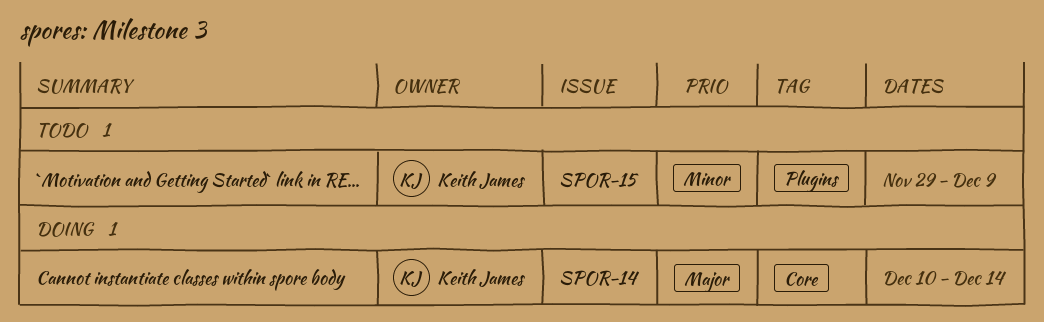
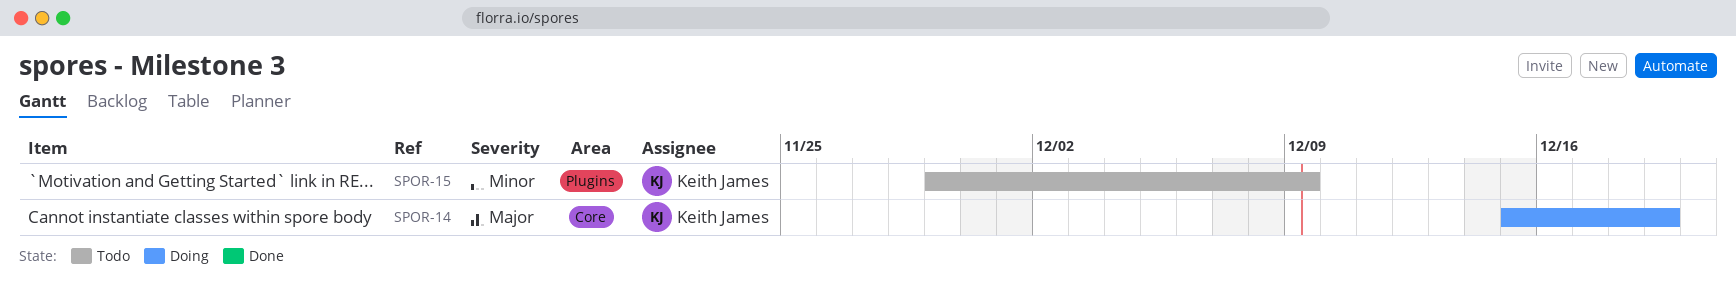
SPOR-14, start: Dec 10 -> Dec 15
SPOR-14, due: Dec 14 -> Dec 19

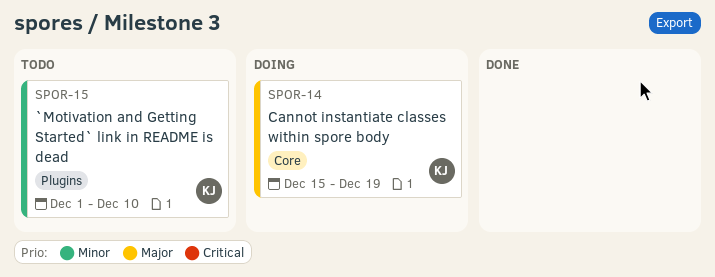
SPOR-15, start: Nov 29 -> Dec 1
SPOR-15, due: Dec 9 -> Dec 10

